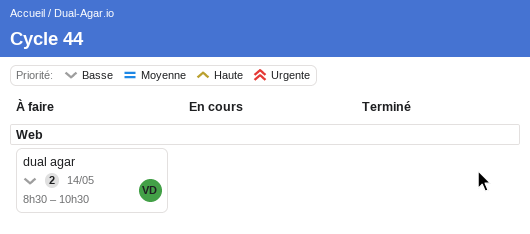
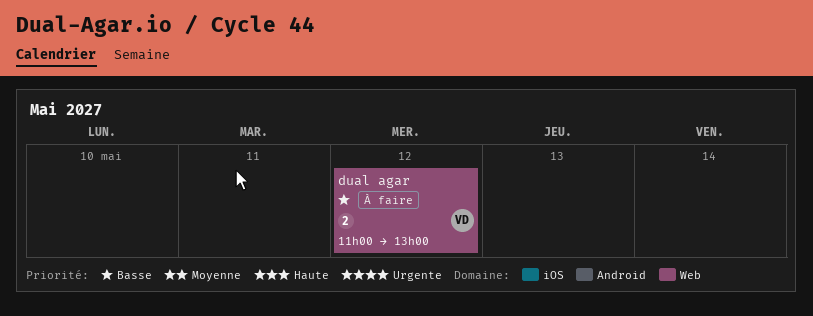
dual agar, day: May 14 -> May 12
dual agar, begins: 08:30 -> 11:00
dual agar, ends: 10:30 -> 13:00

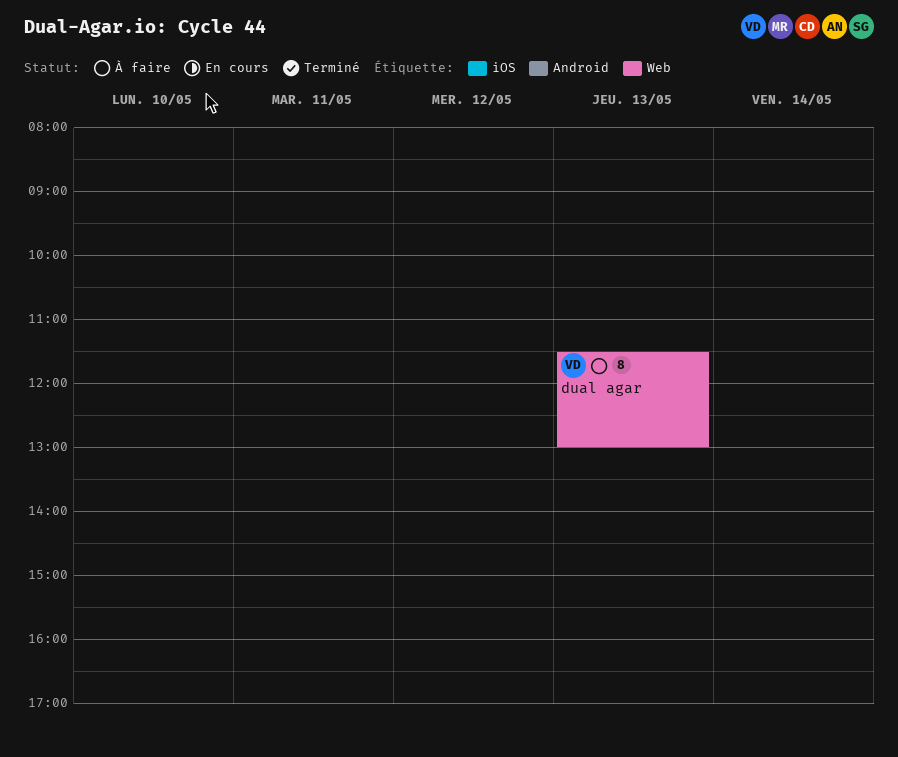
dual agar, estimate: 2 -> 8
dual agar, day: May 12 -> May 13
dual agar, begins: 11:00 -> 11:30

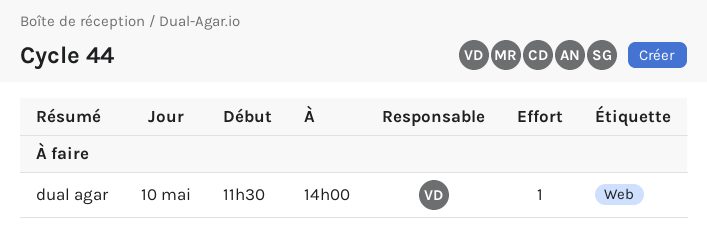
dual agar, estimate: 8 -> 1
dual agar, day: May 13 -> May 10
dual agar, ends: 13:00 -> 14:00

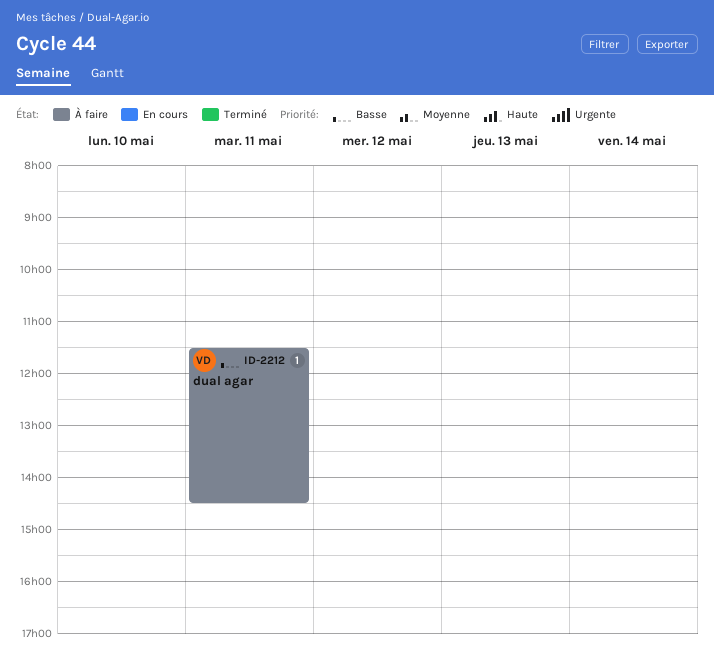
dual agar, day: May 10 -> May 11
dual agar, ends: 14:00 -> 14:30

